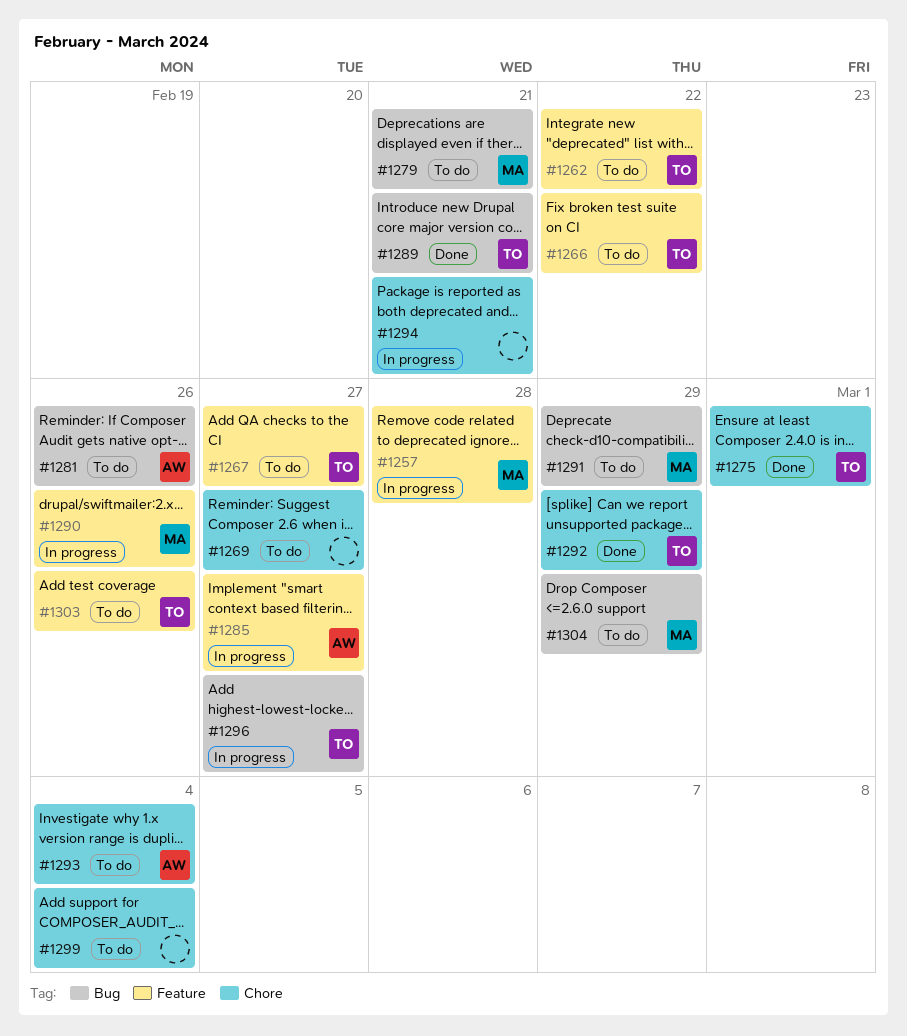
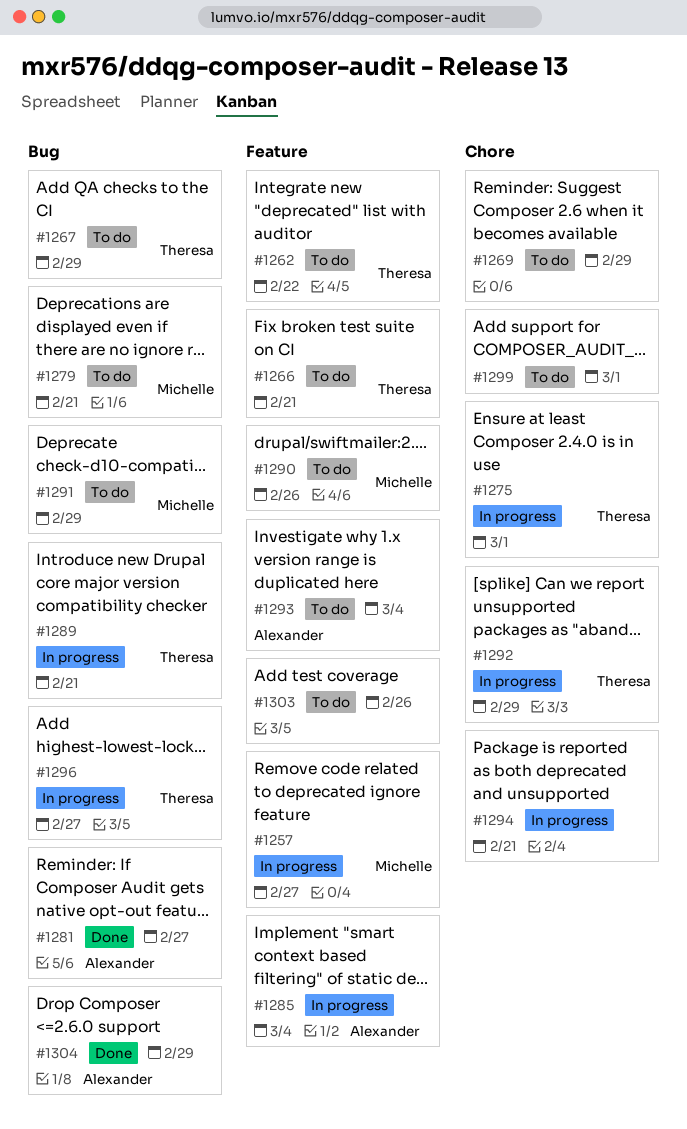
#1257, due: Feb 28 -> Feb 27
#1266, due: Feb 22 -> Feb 21
#1267, label: Feature -> Bug
#1267, due: Feb 27 -> Feb 29
#1269, due: Feb 27 -> Feb 29
#1275, status: Done -> In progress
#1281, status: To do -> Done
#1281, due: Feb 26 -> Feb 27
#1285, due: Feb 27 -> Mar 4
#1289, status: Done -> In progress
#1290, status: In progress -> To do
#1292, status: Done -> In progress
#1293, label: Chore -> Feature
#1299, due: Mar 4 -> Mar 1
#1303, owner: Theresa -> none
#1304, status: To do -> Done
#1304, owner: Michelle -> Alexander

